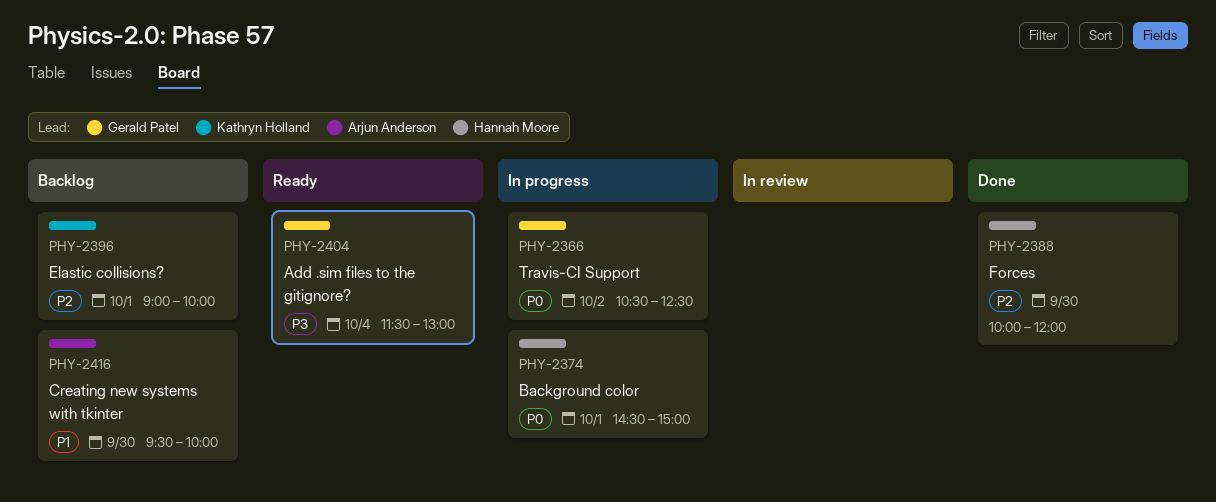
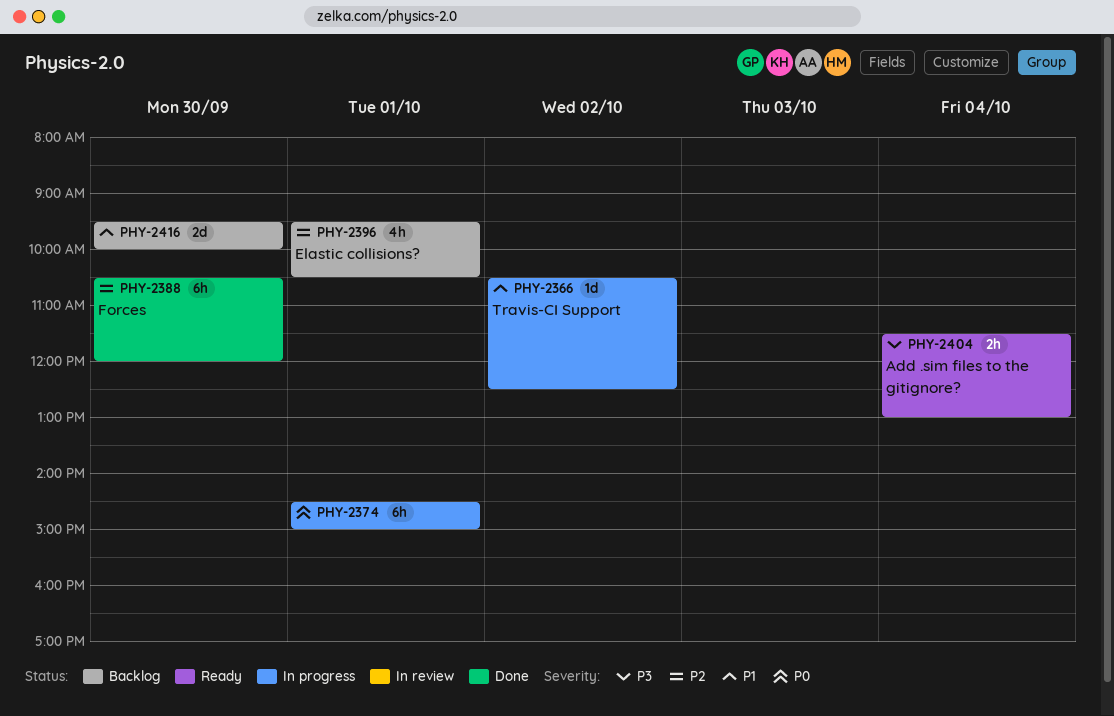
PHY-2366, priority: P0 -> P1
PHY-2388, begins: 10:00 -> 10:30
PHY-2396, begins: 09:00 -> 09:30
PHY-2396, ends: 10:00 -> 10:30

